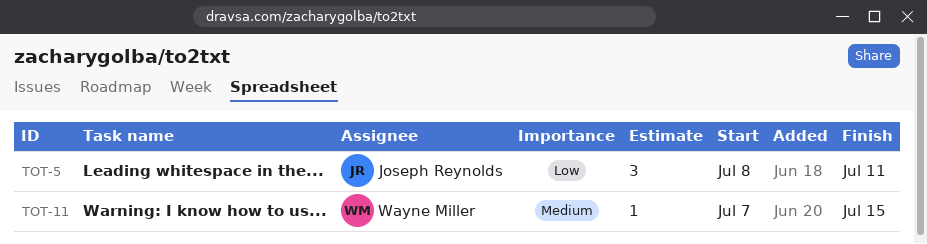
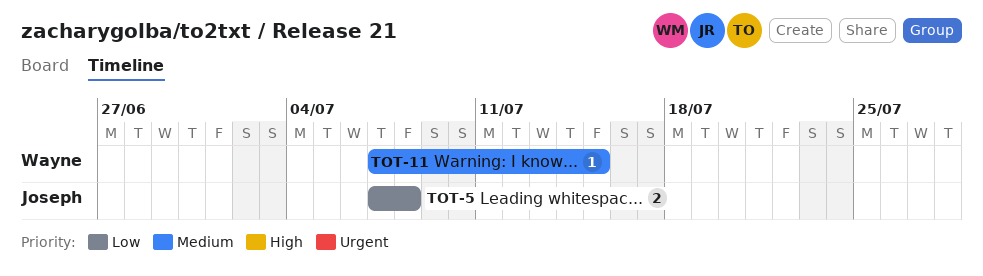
TOT-5, estimate: 3 -> 2
TOT-5, start: Jul 8 -> Jul 7
TOT-5, due: Jul 11 -> Jul 8

